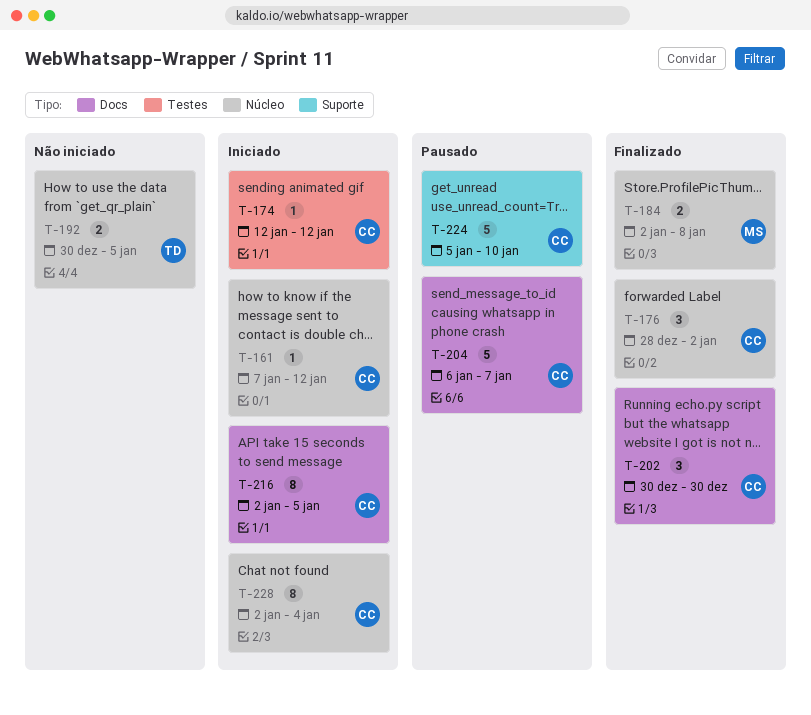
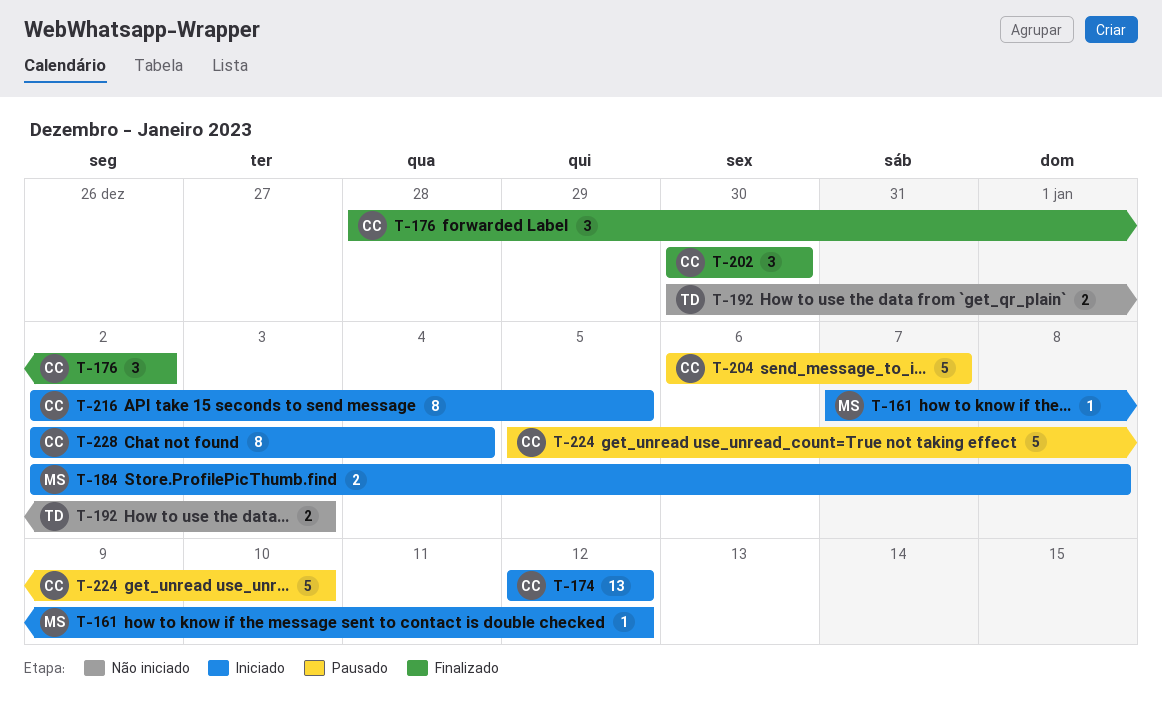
T-161, owner: CC -> MS
T-174, estimate: 1 -> 13
T-184, status: Finalizado -> Iniciado
T-192, due: Jan 5 -> Jan 3

